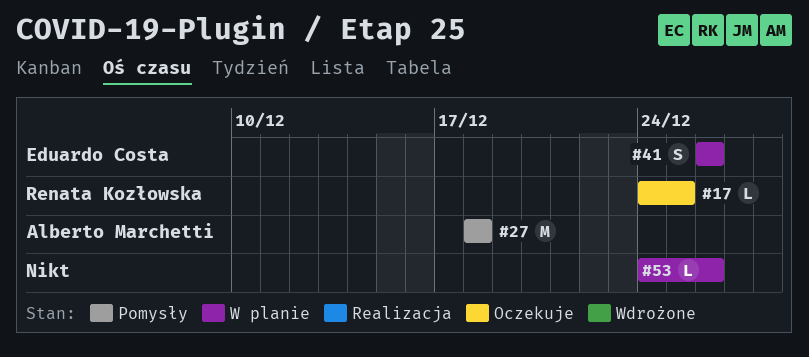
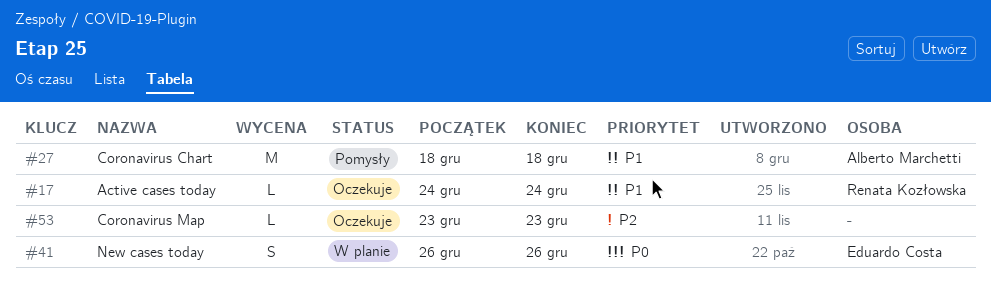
#17, due: Dec 25 -> Dec 24
#53, status: W planie -> Oczekuje
#53, start: Dec 24 -> Dec 23
#53, due: Dec 26 -> Dec 23

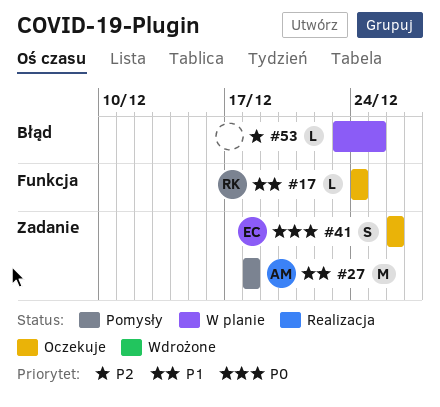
#41, status: W planie -> Oczekuje
#53, status: Oczekuje -> W planie
#53, due: Dec 23 -> Dec 25

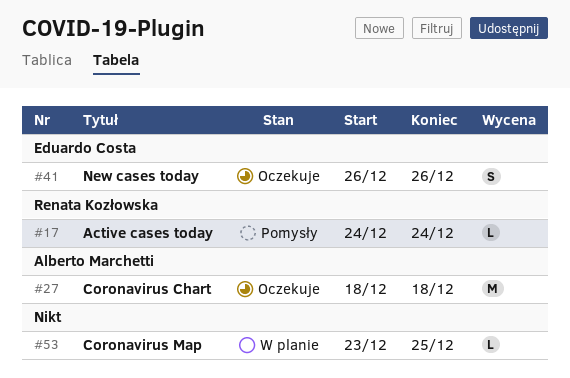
#17, status: Oczekuje -> Pomysły
#27, status: Pomysły -> Oczekuje

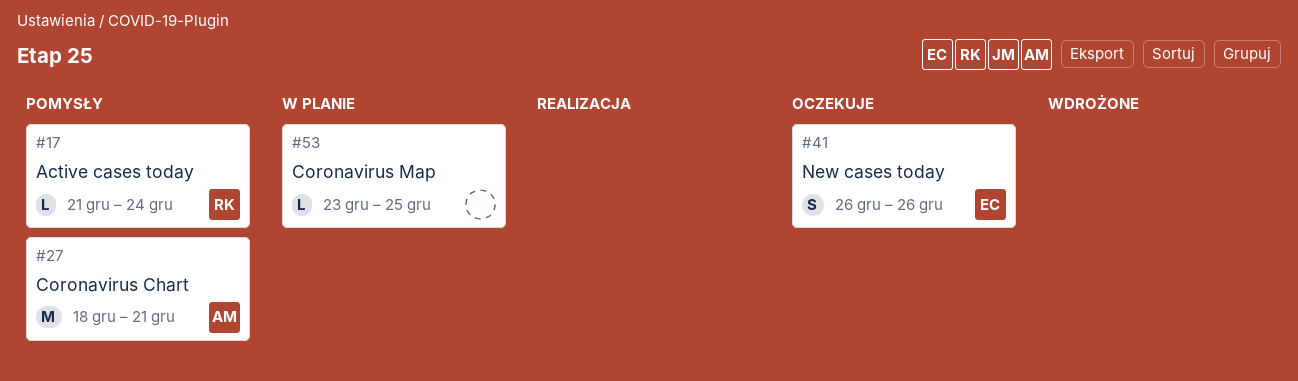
#17, start: Dec 24 -> Dec 21
#27, status: Oczekuje -> Pomysły
#27, due: Dec 18 -> Dec 21

